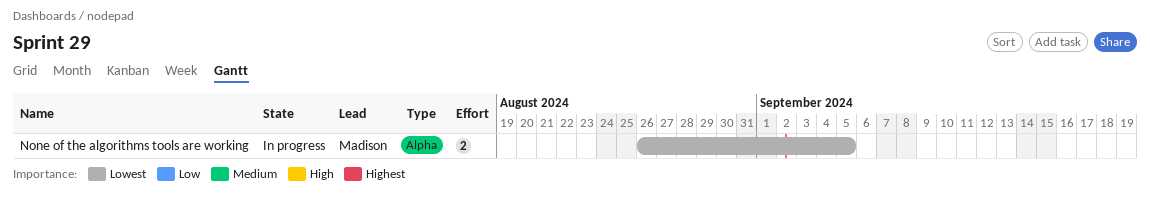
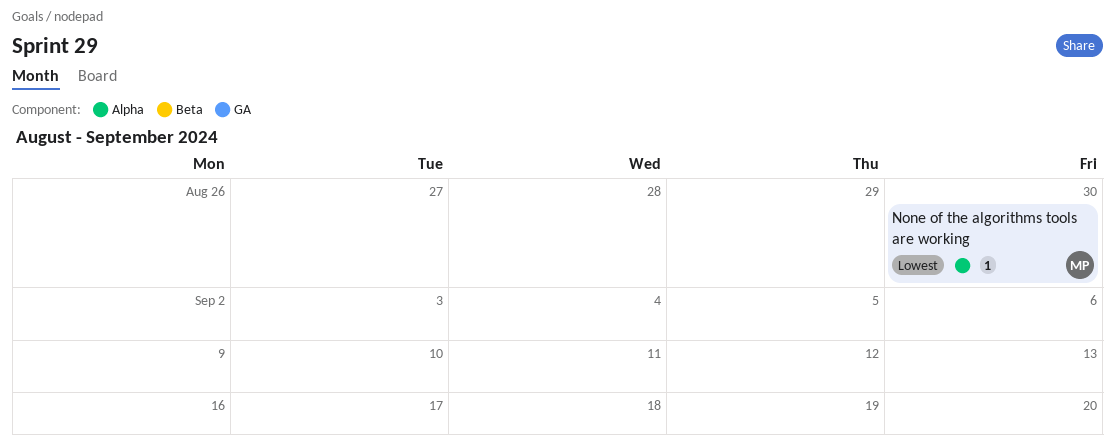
None of the algorithms tools are working, estimate: 2 -> 1
None of the algorithms tools are working, due: Sep 5 -> Aug 30

